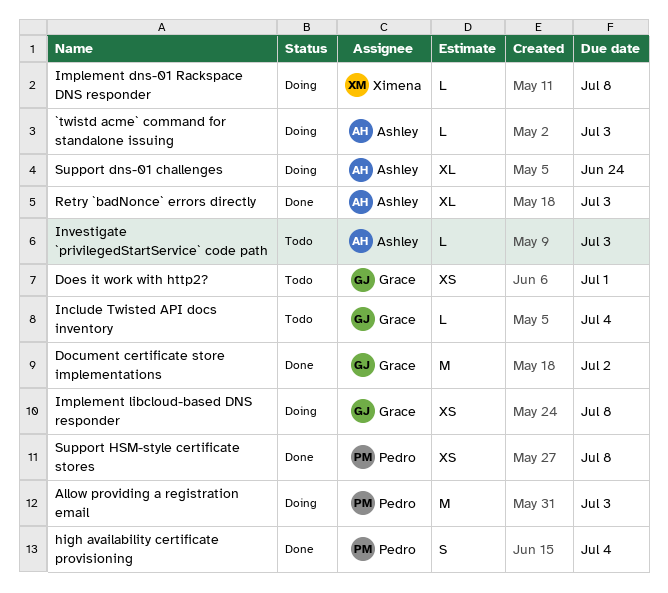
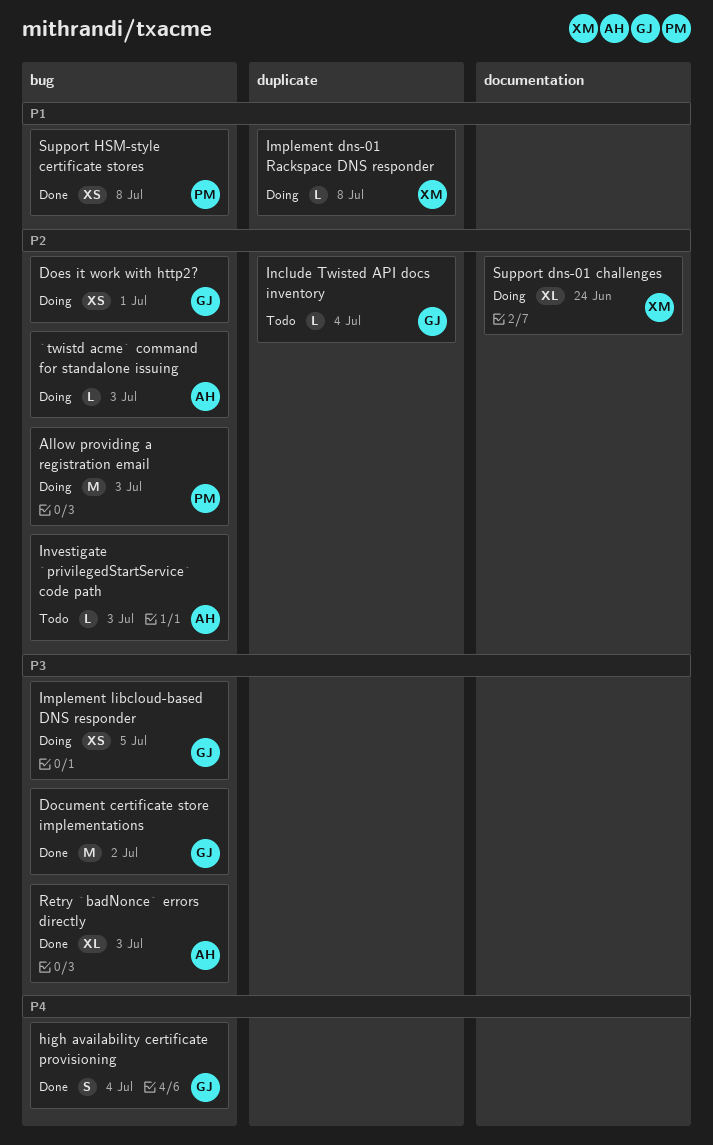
Does it work with http2?, status: Todo -> Doing
high availability certificate provisioning, owner: Pedro -> Grace
Implement libcloud-based DNS responder, due: Jul 8 -> Jul 5
Support dns-01 challenges, owner: Ashley -> Ximena

